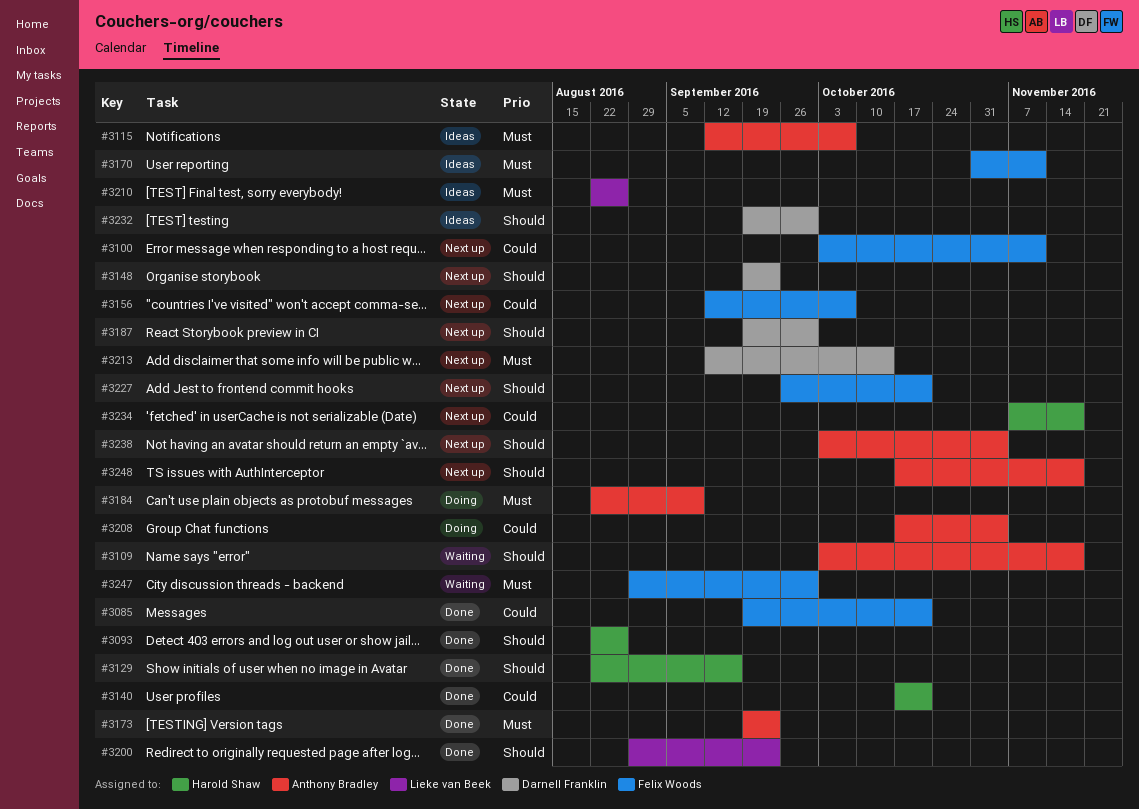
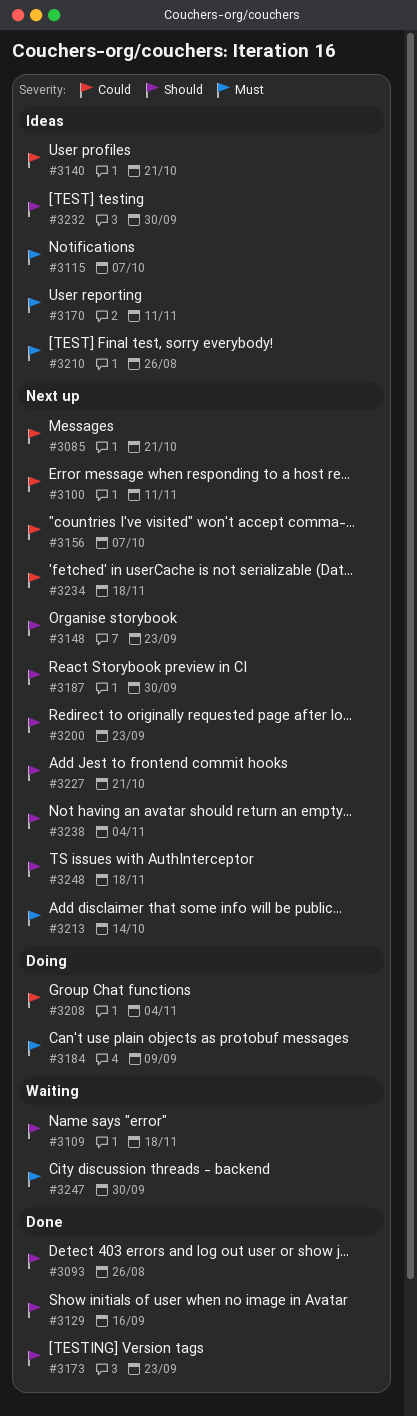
#3085, status: Done -> Next up
#3140, status: Done -> Ideas
#3173, priority: Must -> Should
#3200, status: Done -> Next up

